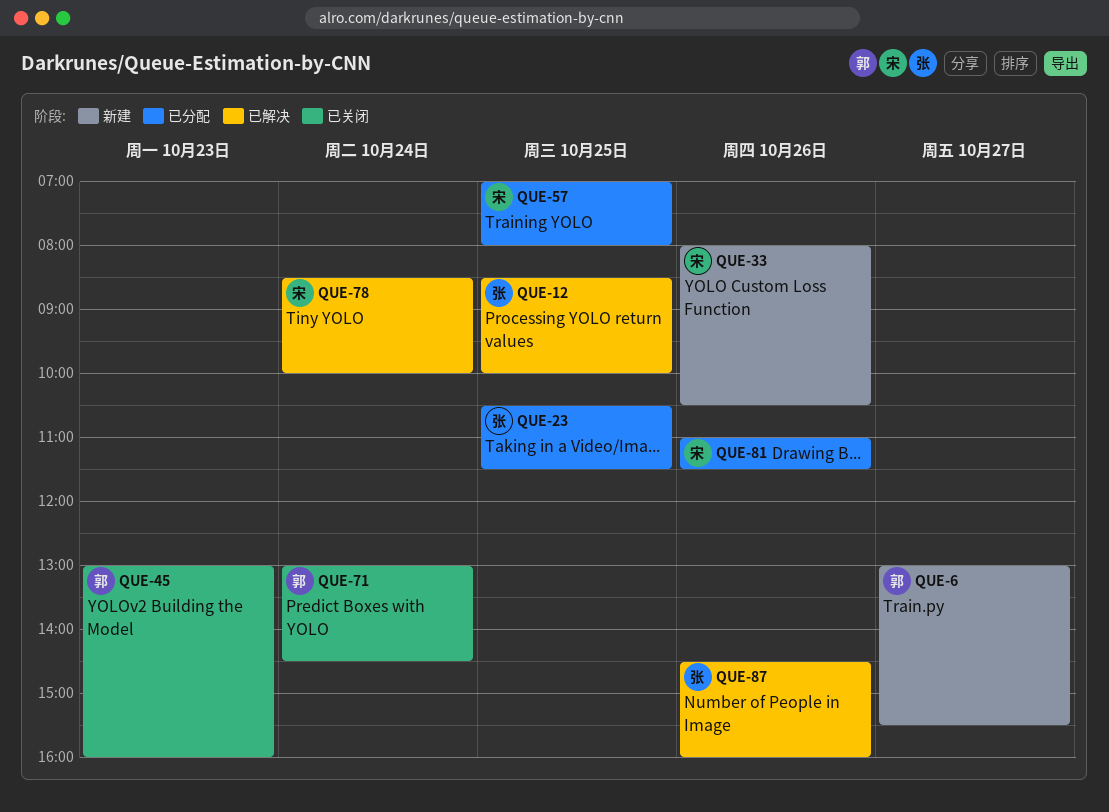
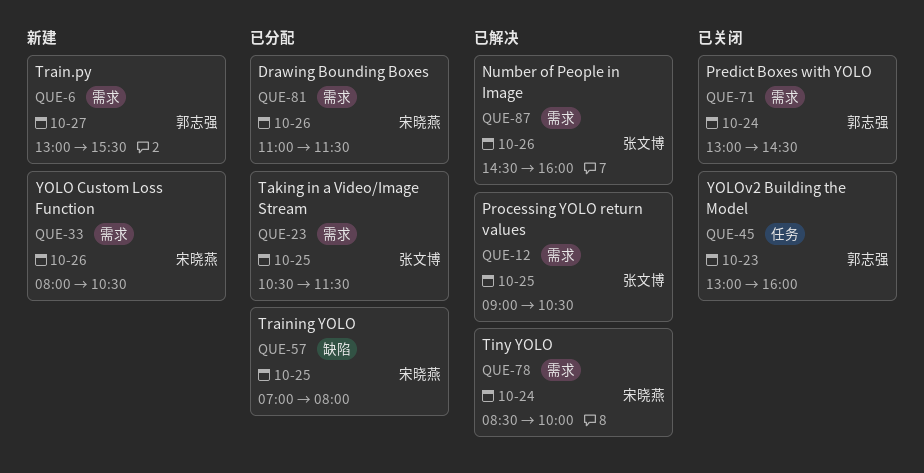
QUE-12, begins: 08:30 -> 09:00
QUE-12, ends: 10:00 -> 10:30

